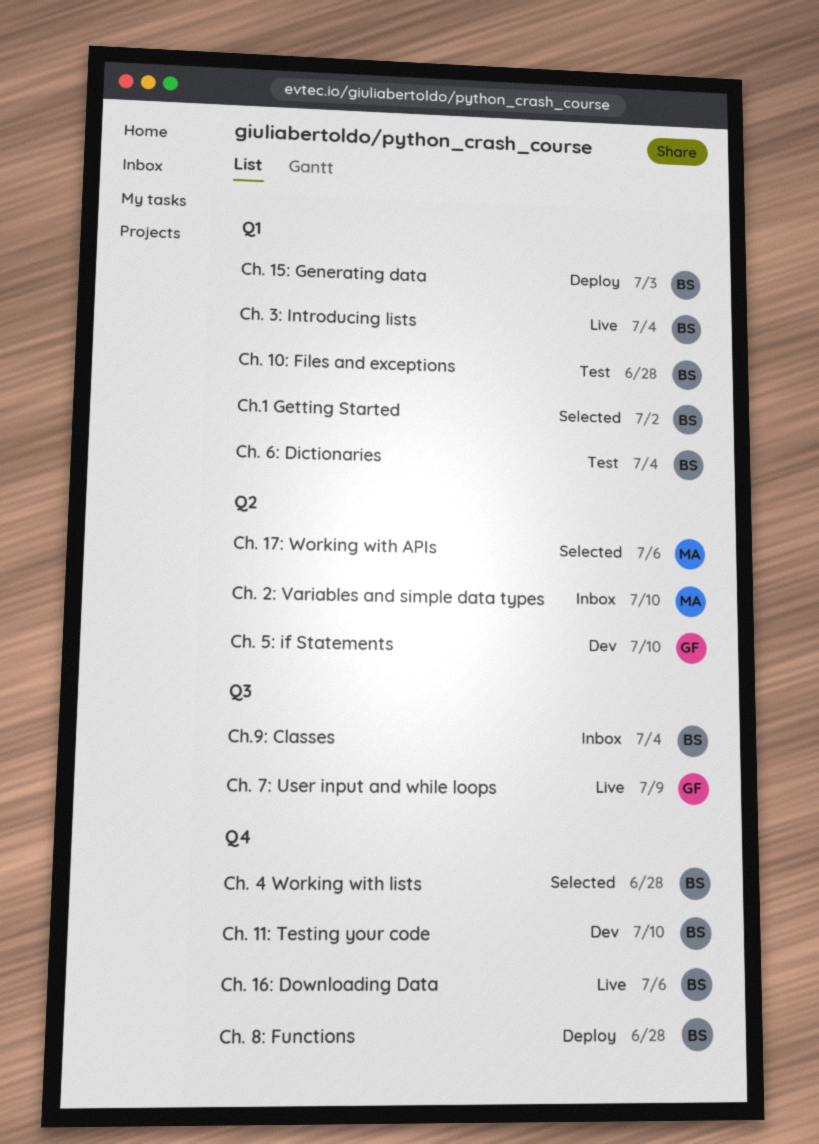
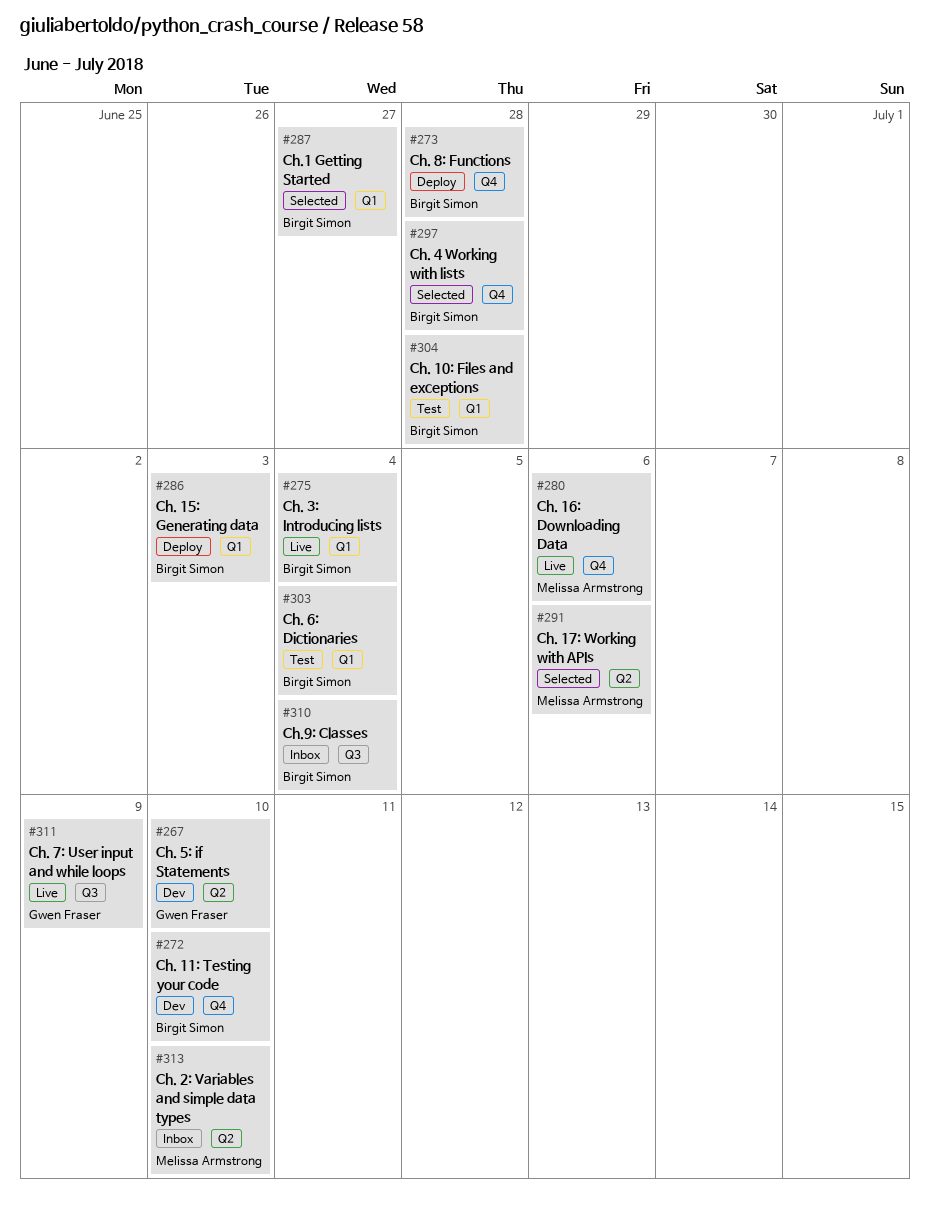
Ch. 16: Downloading Data, owner: Birgit Simon -> Melissa Armstrong
Ch.1 Getting Started, due: Jul 2 -> Jun 27

